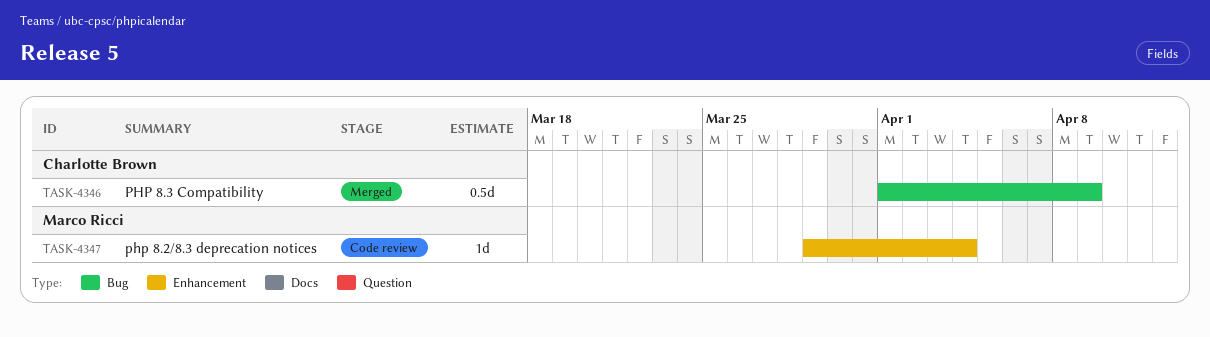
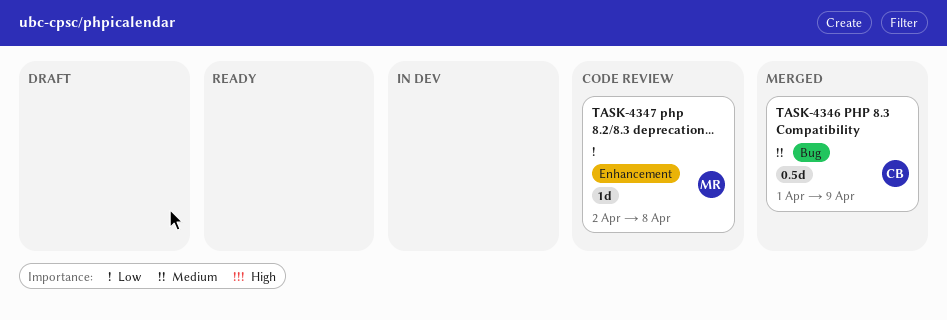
TASK-4347, start: Mar 29 -> Apr 2
TASK-4347, due: Apr 4 -> Apr 8

